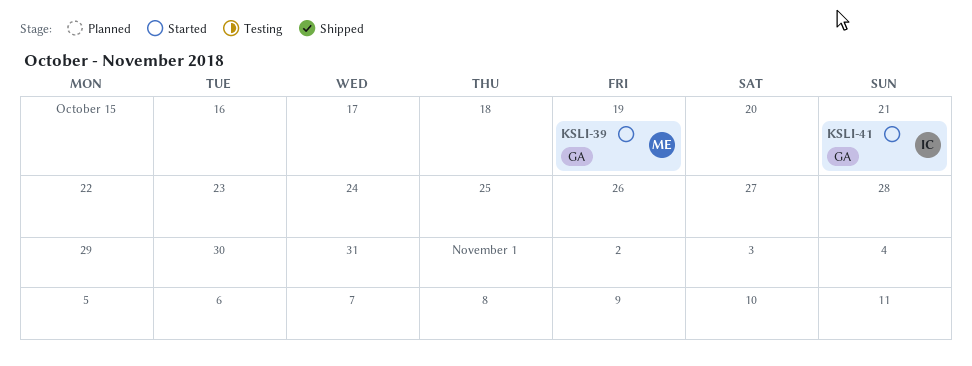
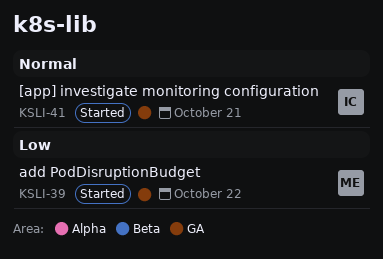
KSLI-39, due: Oct 19 -> Oct 22

